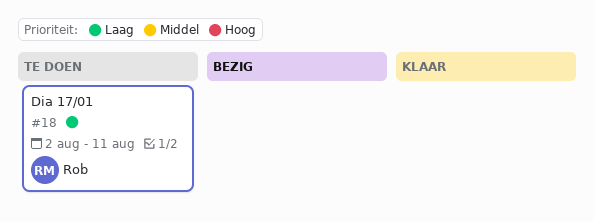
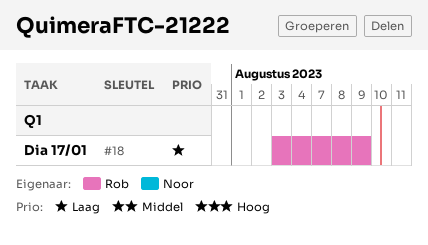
#18, start: Aug 2 -> Aug 3
#18, due: Aug 11 -> Aug 9

